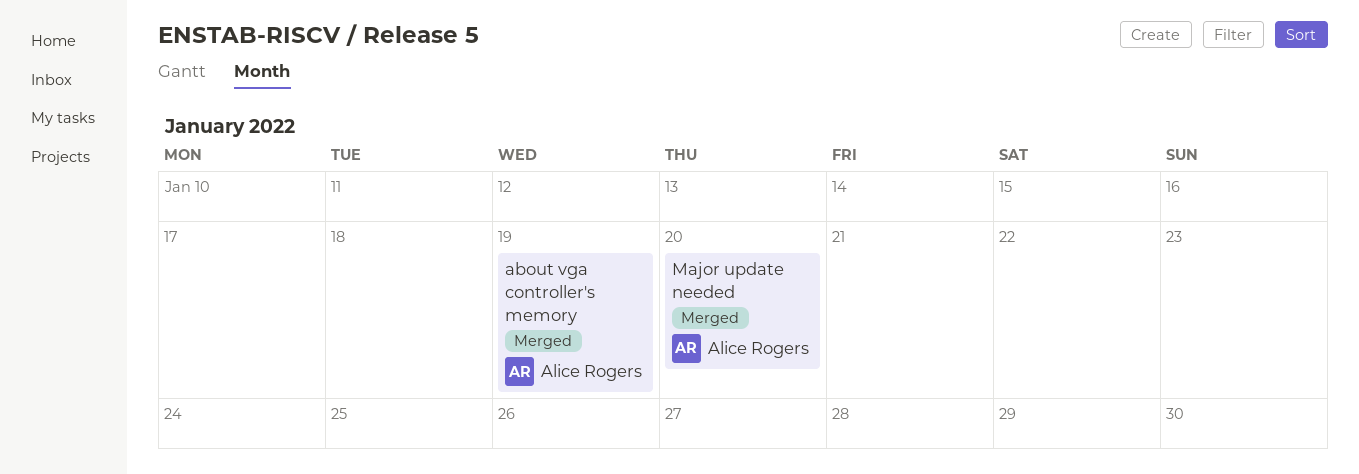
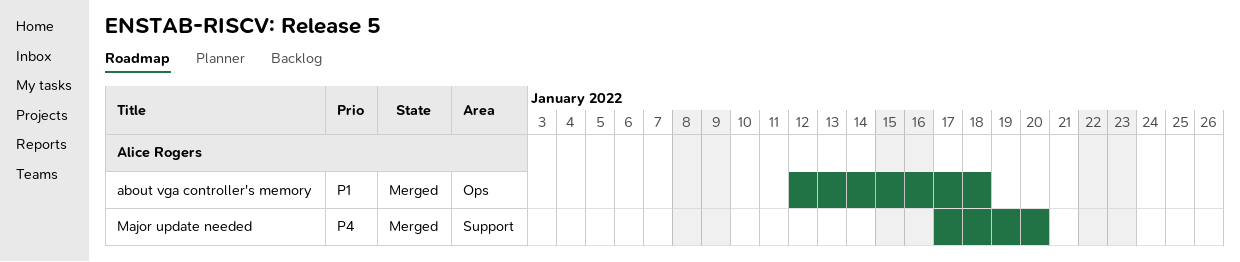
about vga controller's memory, due: Jan 19 -> Jan 18

